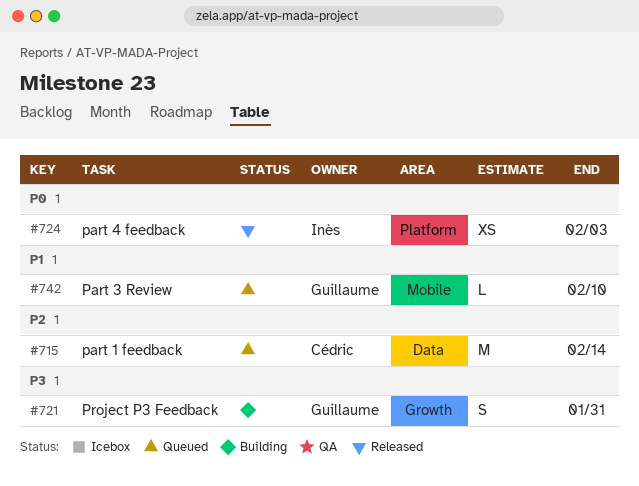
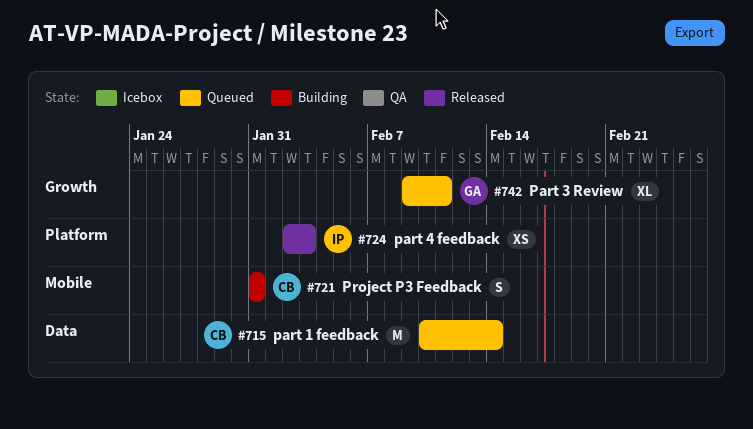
#721, owner: Guillaume -> Cédric
#721, label: Growth -> Mobile
#742, label: Mobile -> Growth
#742, estimate: L -> XL
#742, due: Feb 10 -> Feb 11

